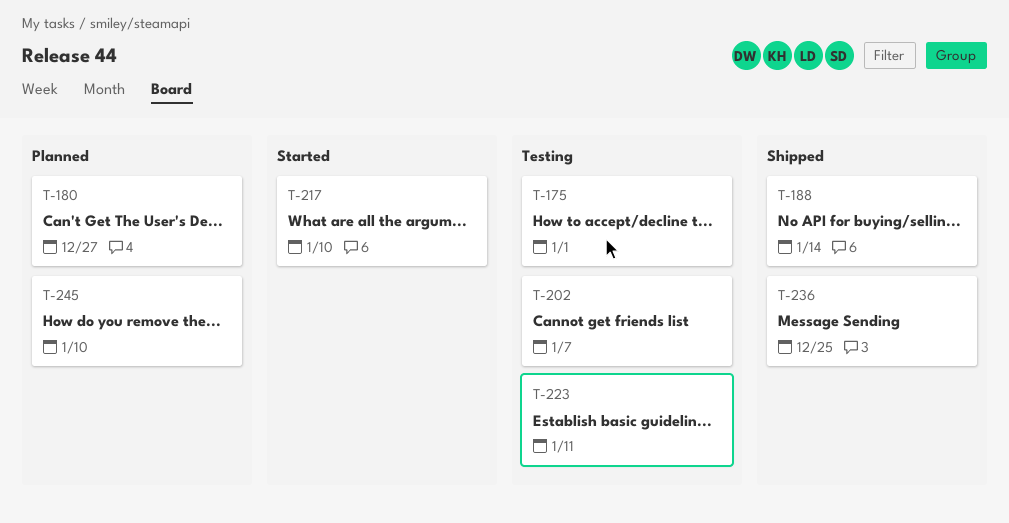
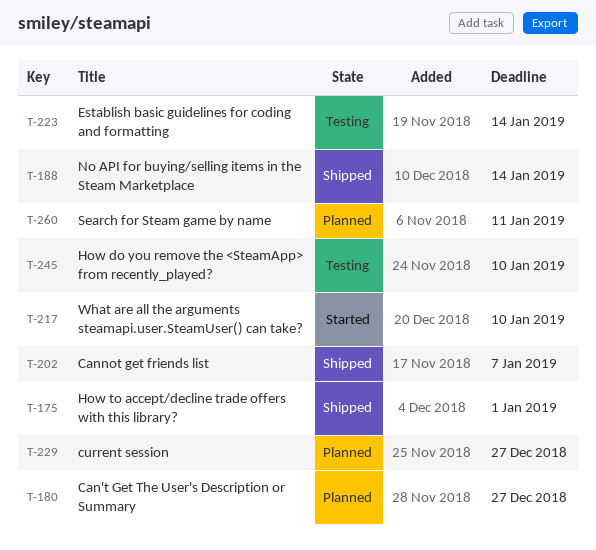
T-175, status: Testing -> Shipped
T-202, status: Testing -> Shipped
T-223, due: Jan 11 -> Jan 14
T-229: none -> present
T-236: present -> none
T-245, status: Planned -> Testing
T-260: none -> present

